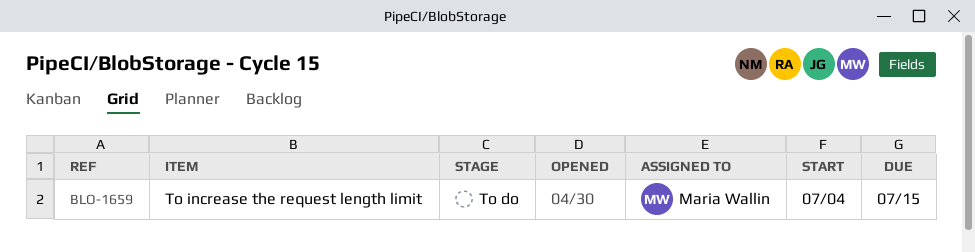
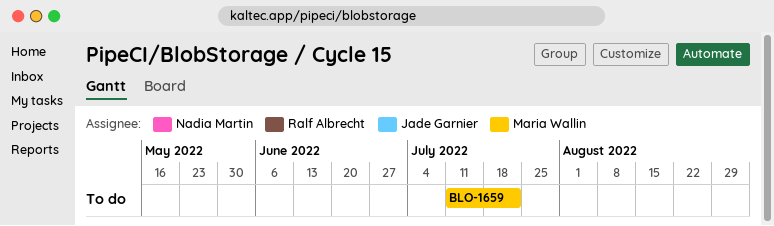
BLO-1659, start: Jul 4 -> Jul 11
BLO-1659, due: Jul 15 -> Jul 22

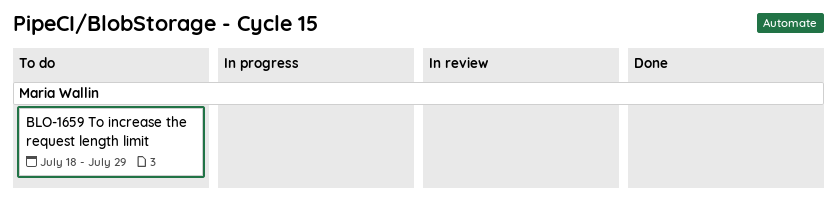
BLO-1659, start: Jul 11 -> Jul 18
BLO-1659, due: Jul 22 -> Jul 29

